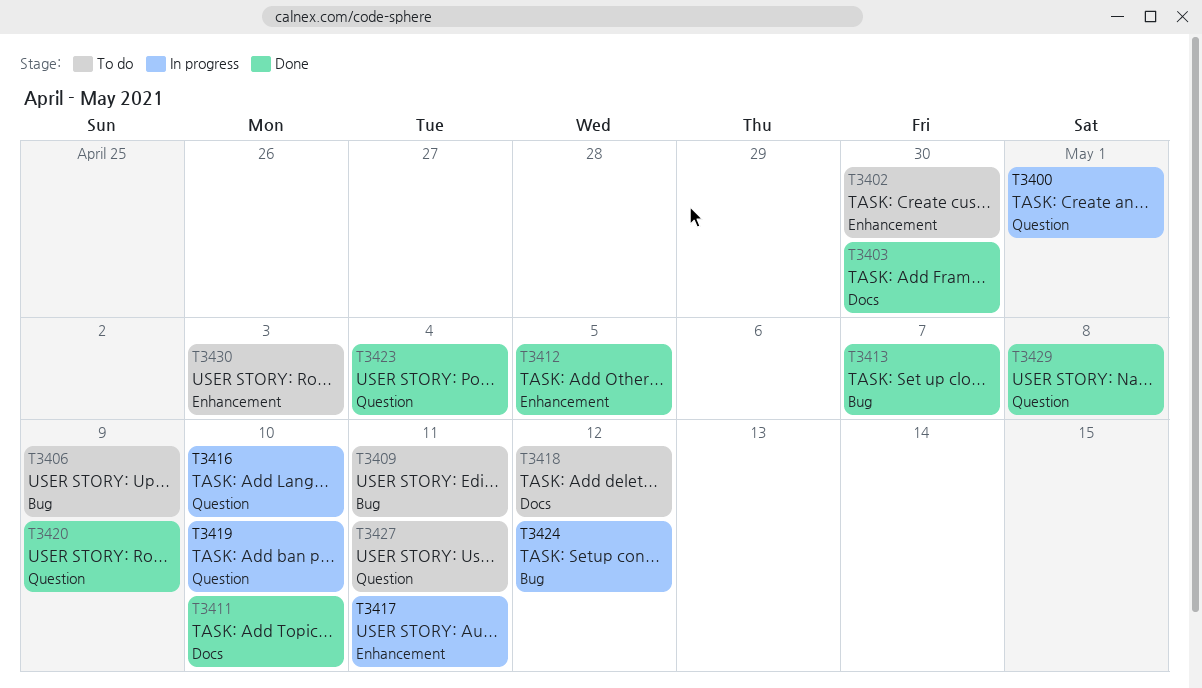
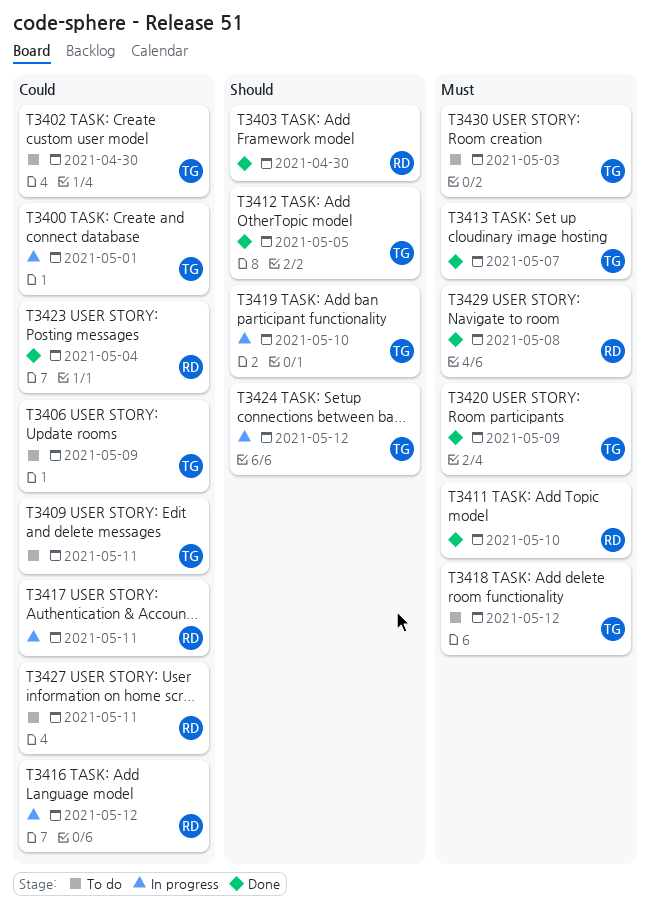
T3416, due: May 10 -> May 12

